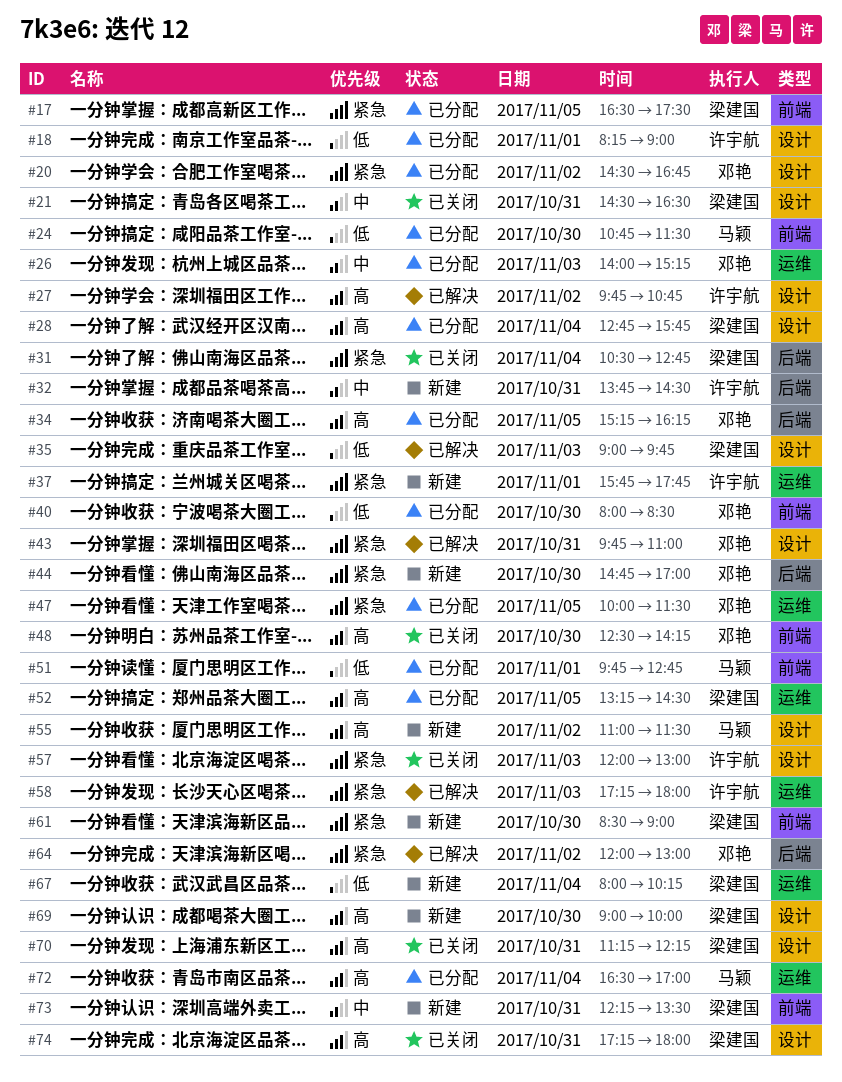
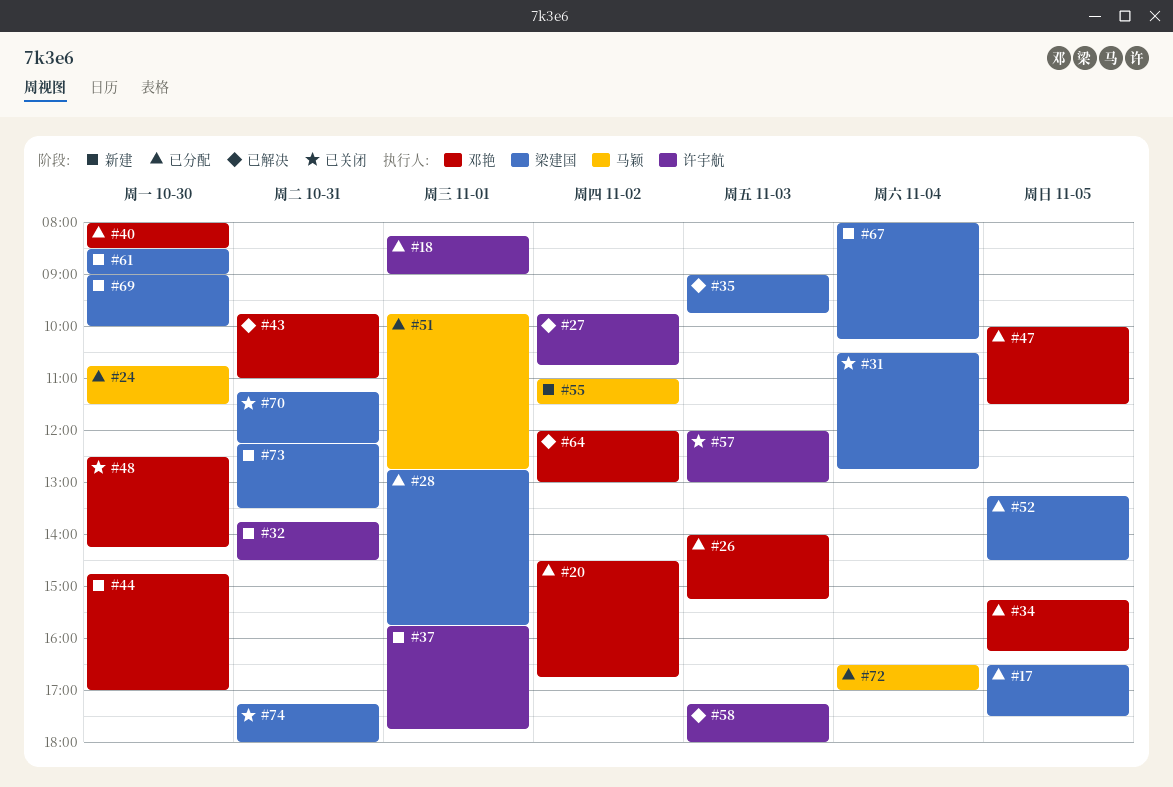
#21: present -> none
#28, day: Nov 4 -> Nov 1

